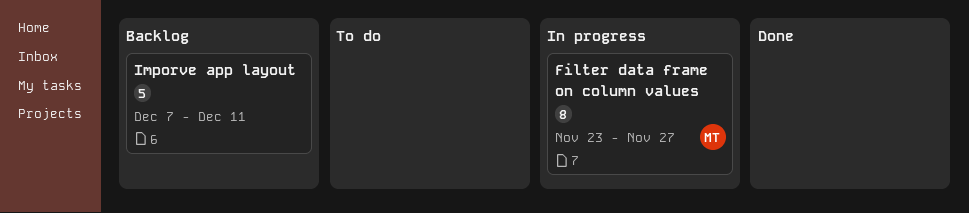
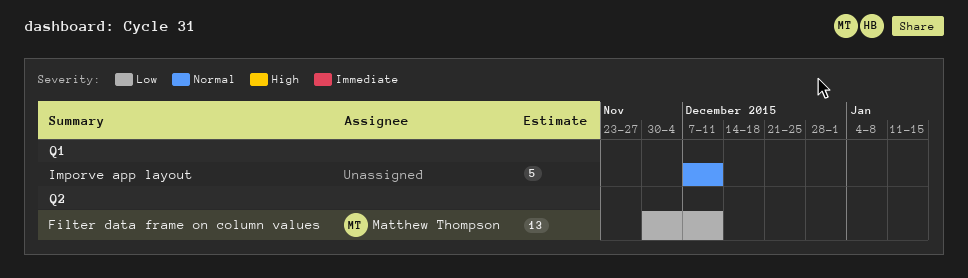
Filter data frame on column values, estimate: 8 -> 13
Filter data frame on column values, start: Nov 23 -> Nov 30
Filter data frame on column values, due: Nov 27 -> Dec 11

